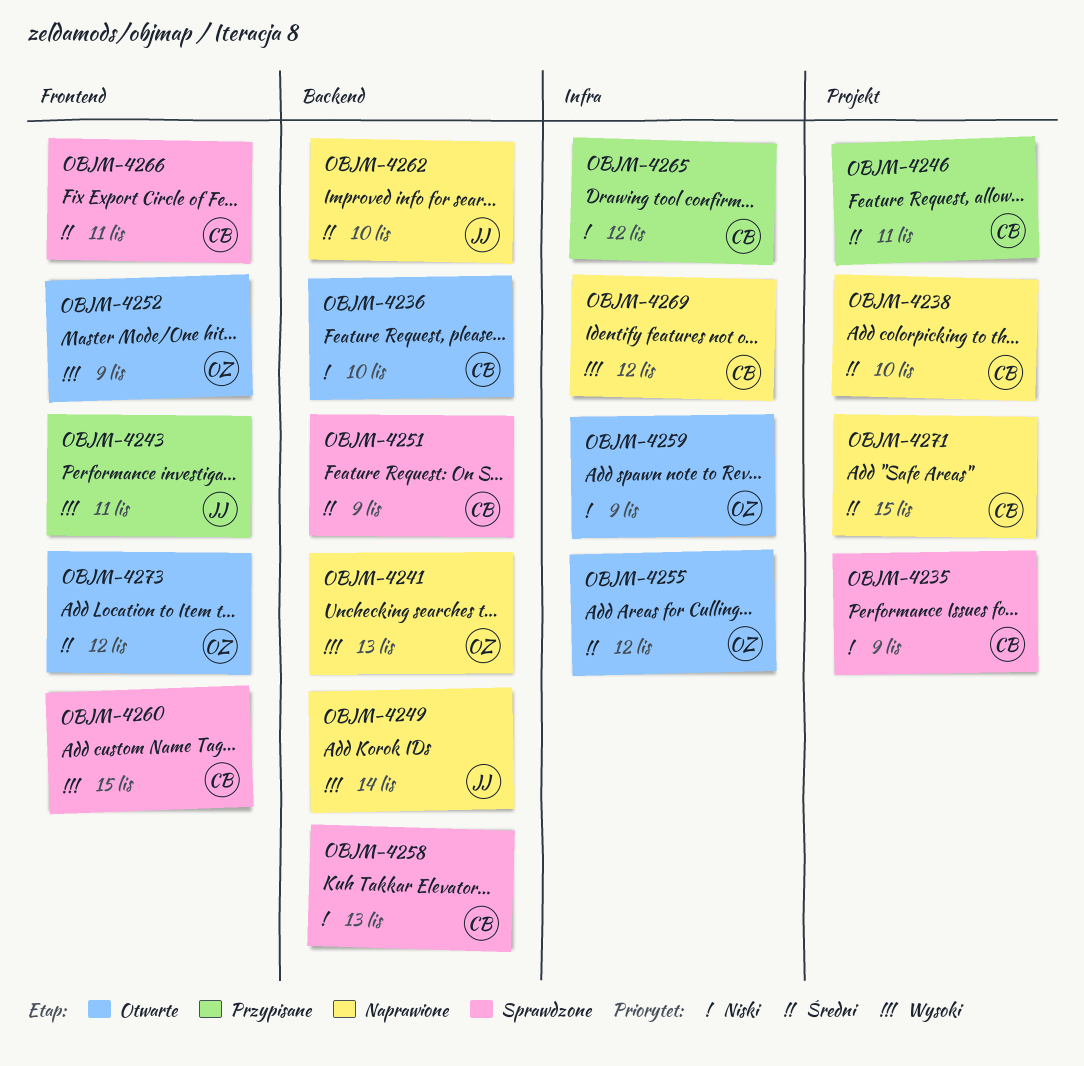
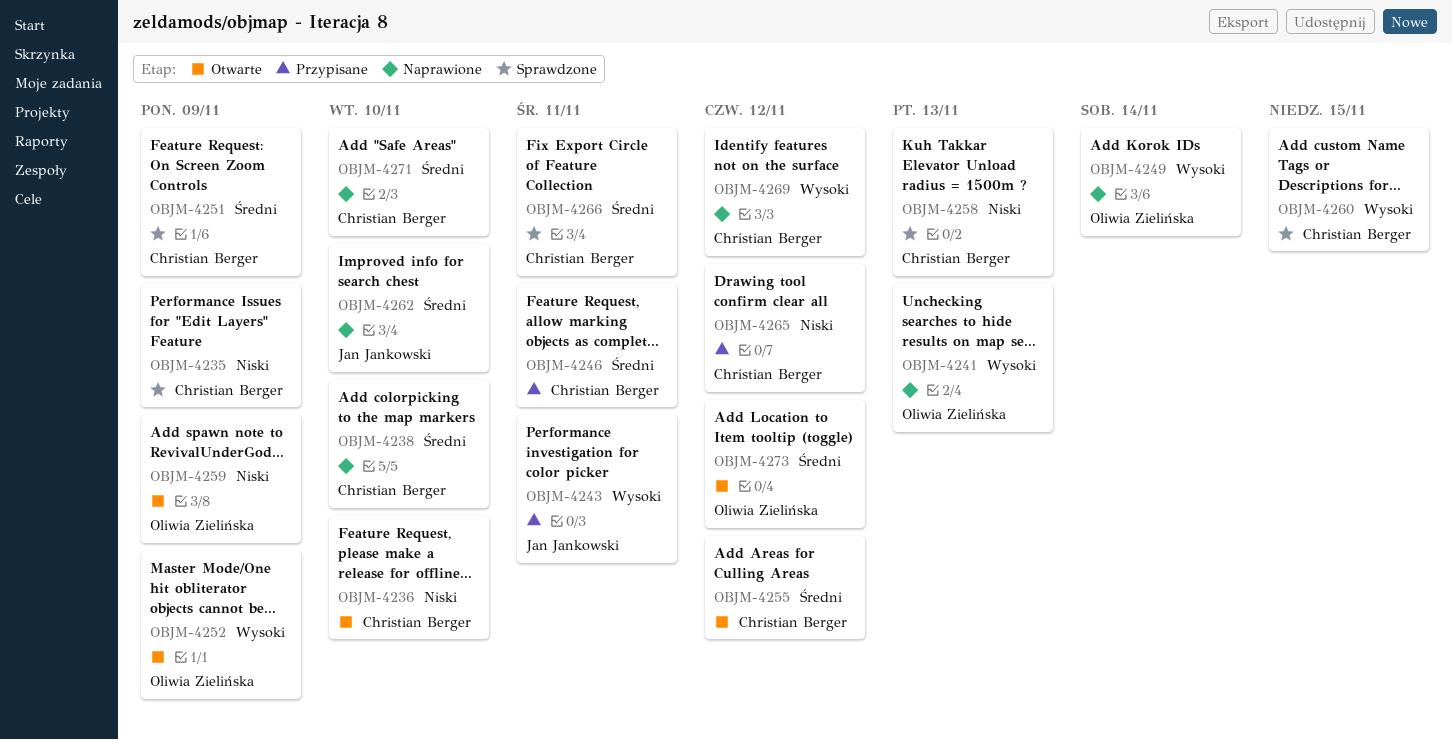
OBJM-4249, owner: Jan Jankowski -> Oliwia Zielińska
OBJM-4255, owner: Oliwia Zielińska -> Christian Berger
OBJM-4271, due: Nov 15 -> Nov 10

